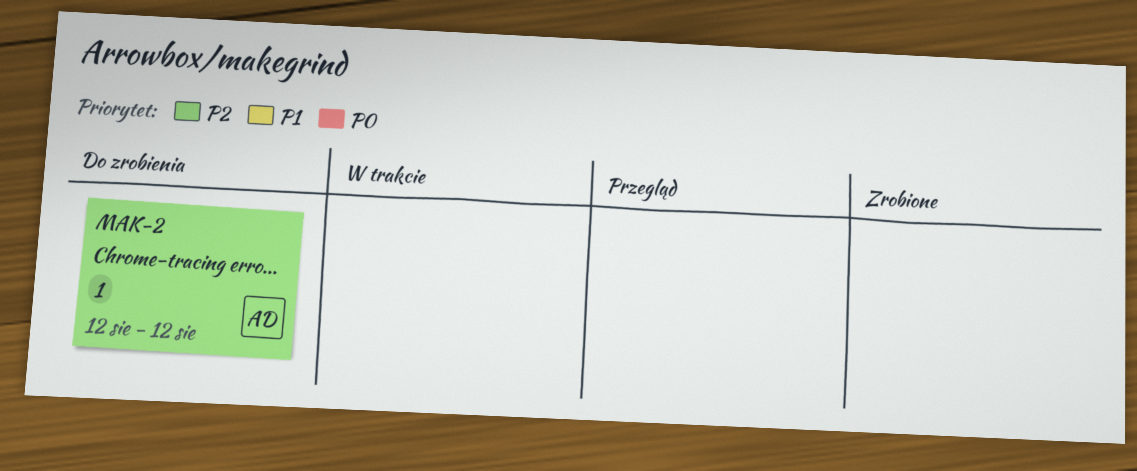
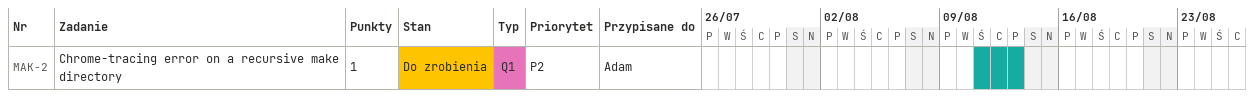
MAK-2, start: Aug 12 -> Aug 11
MAK-2, due: Aug 12 -> Aug 13

